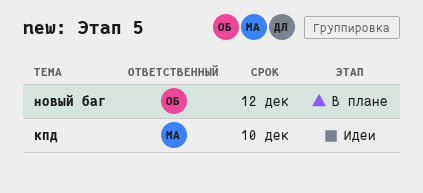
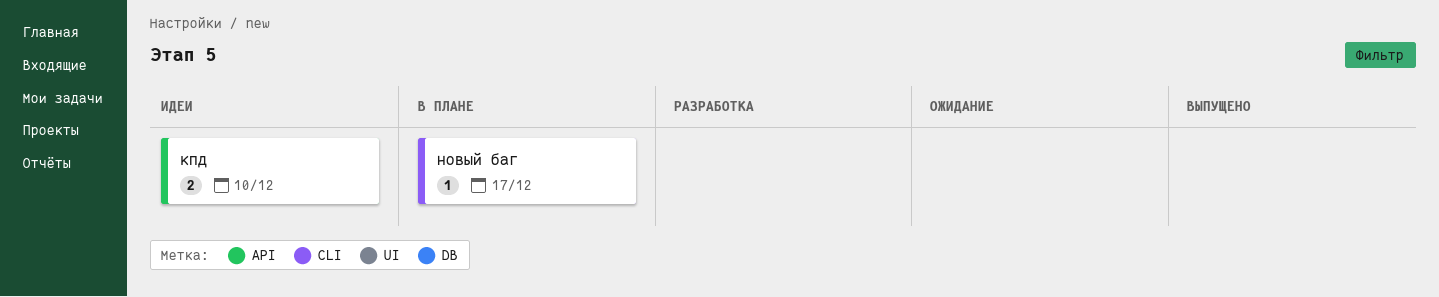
новый баг, due: Dec 12 -> Dec 17

